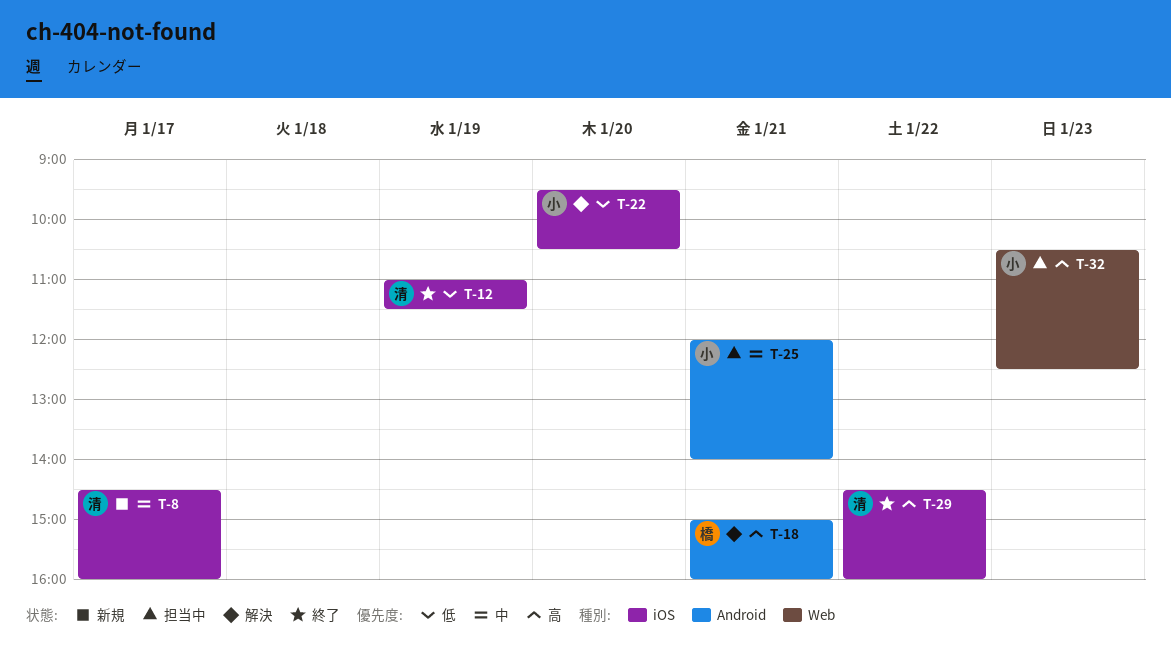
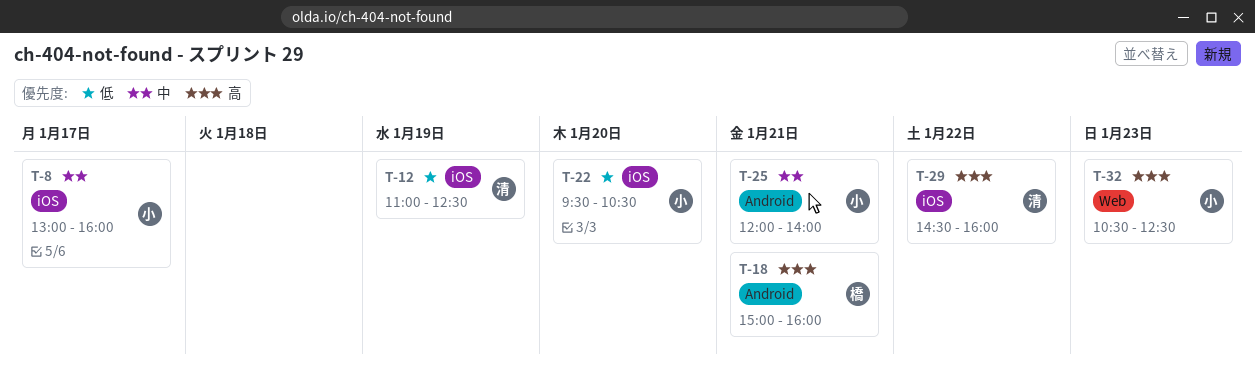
T-8, owner: 清 -> 小
T-8, begins: 14:30 -> 13:00
T-12, ends: 11:30 -> 12:30

